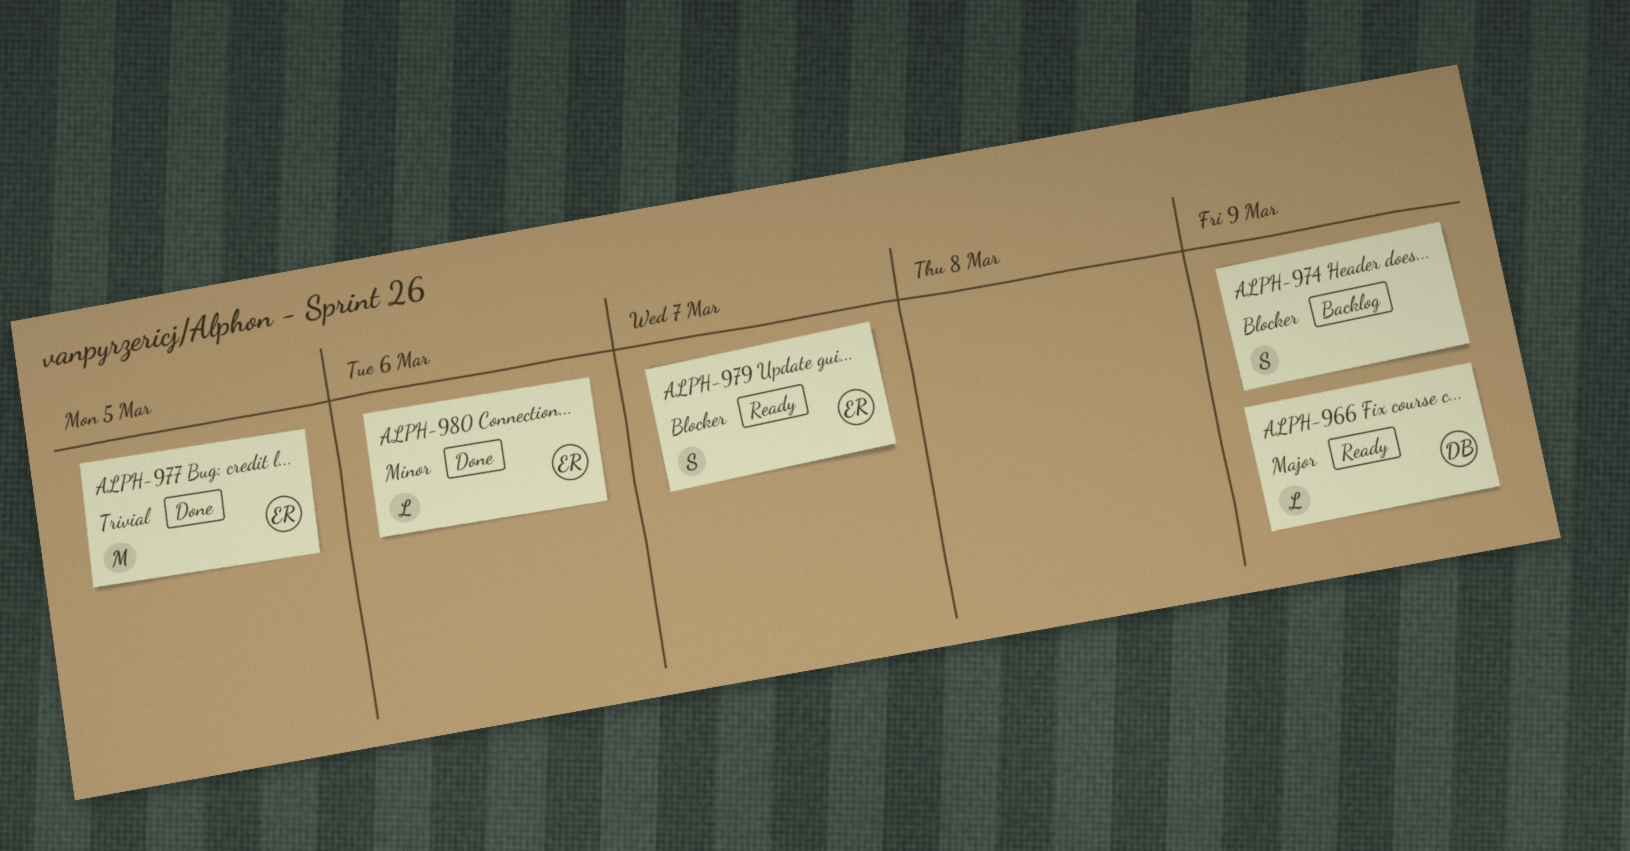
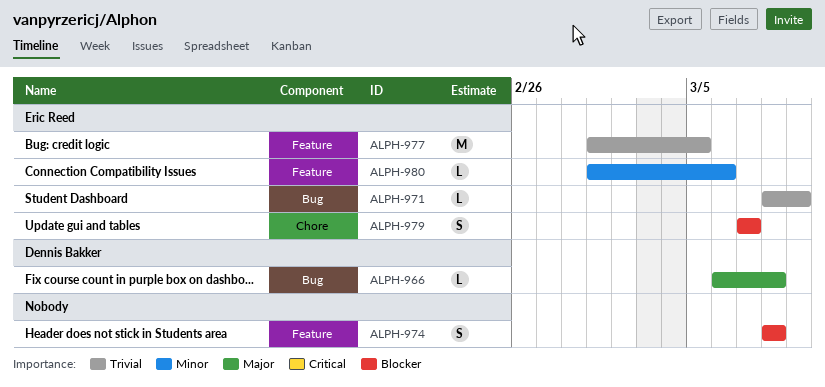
ALPH-966, due: Mar 9 -> Mar 8
ALPH-971: none -> present
ALPH-974, due: Mar 9 -> Mar 8

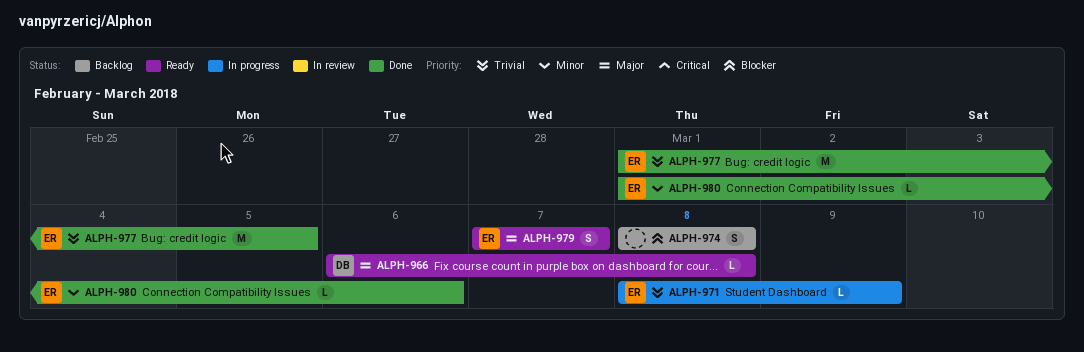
ALPH-979, priority: Blocker -> Major

